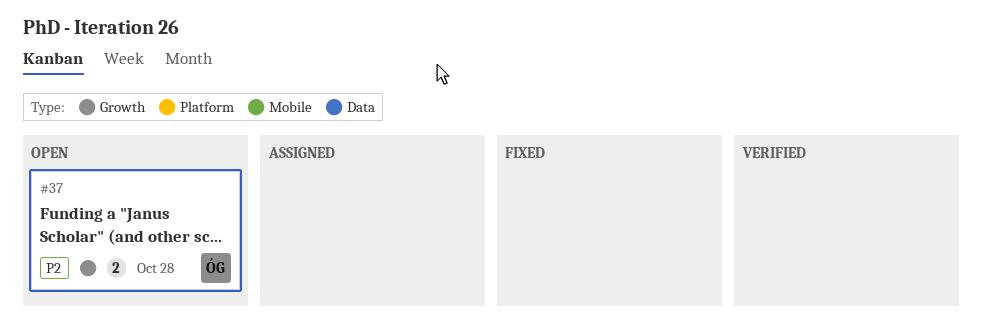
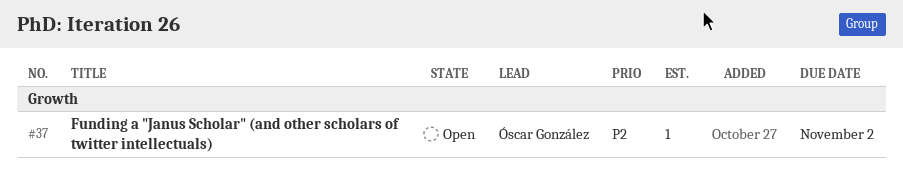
#37, estimate: 2 -> 1
#37, due: Oct 28 -> Nov 2

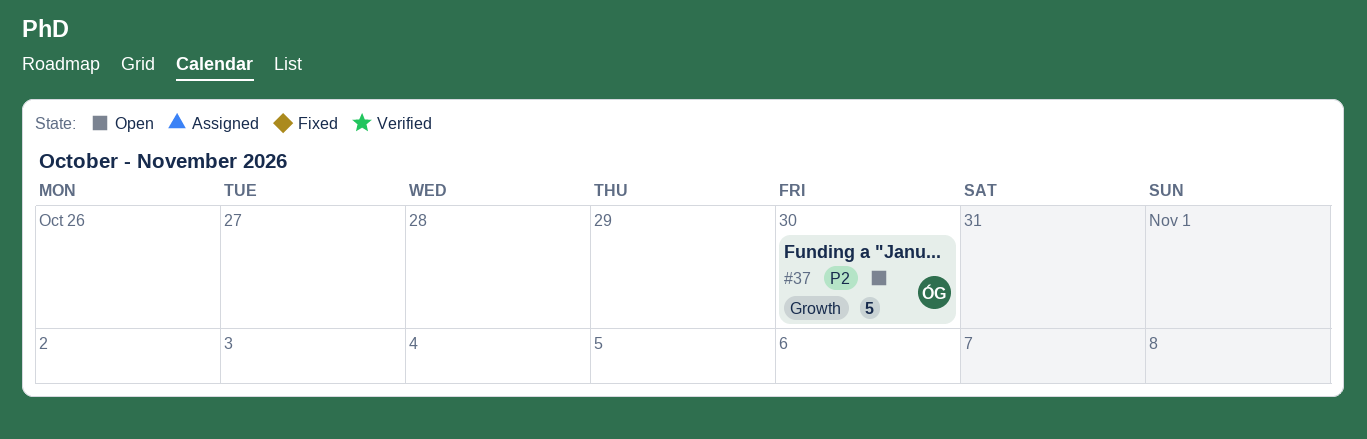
#37, estimate: 1 -> 5
#37, due: Nov 2 -> Oct 30

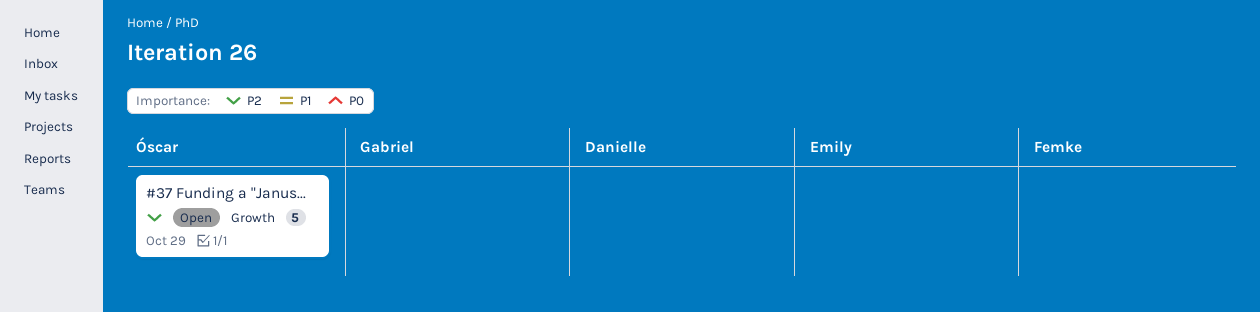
#37, due: Oct 30 -> Oct 29

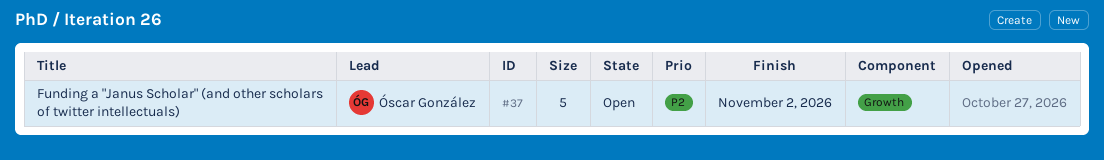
#37, due: Oct 29 -> Nov 2

